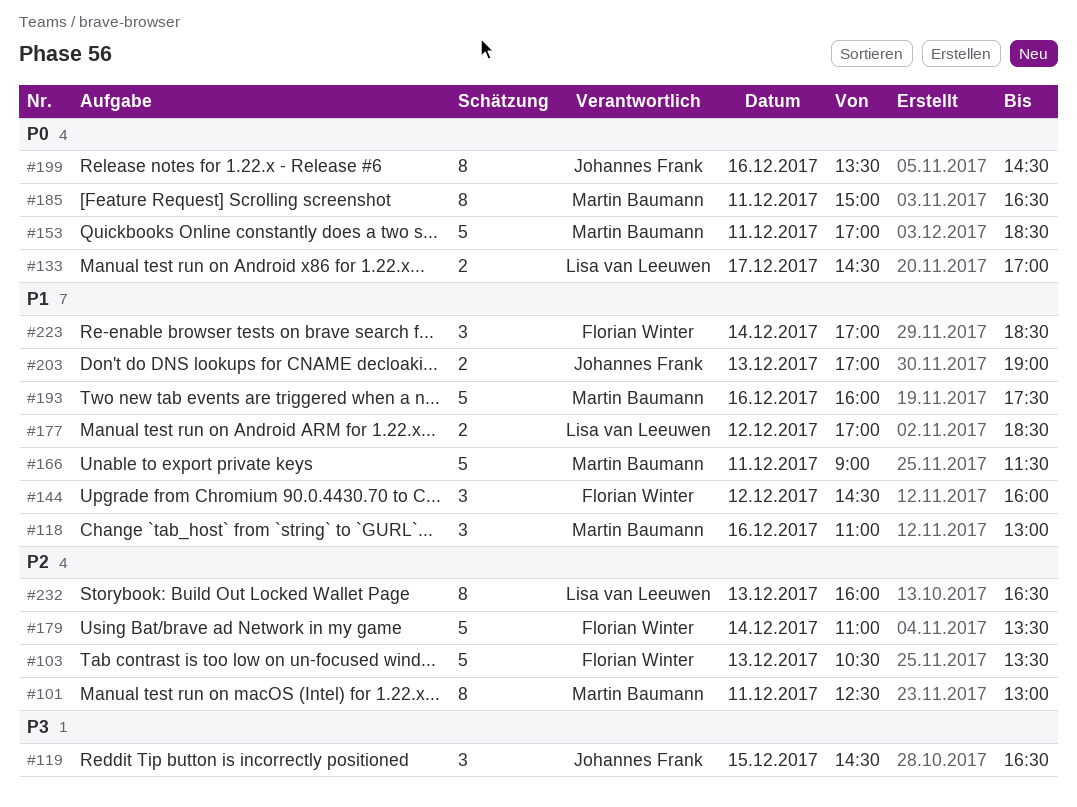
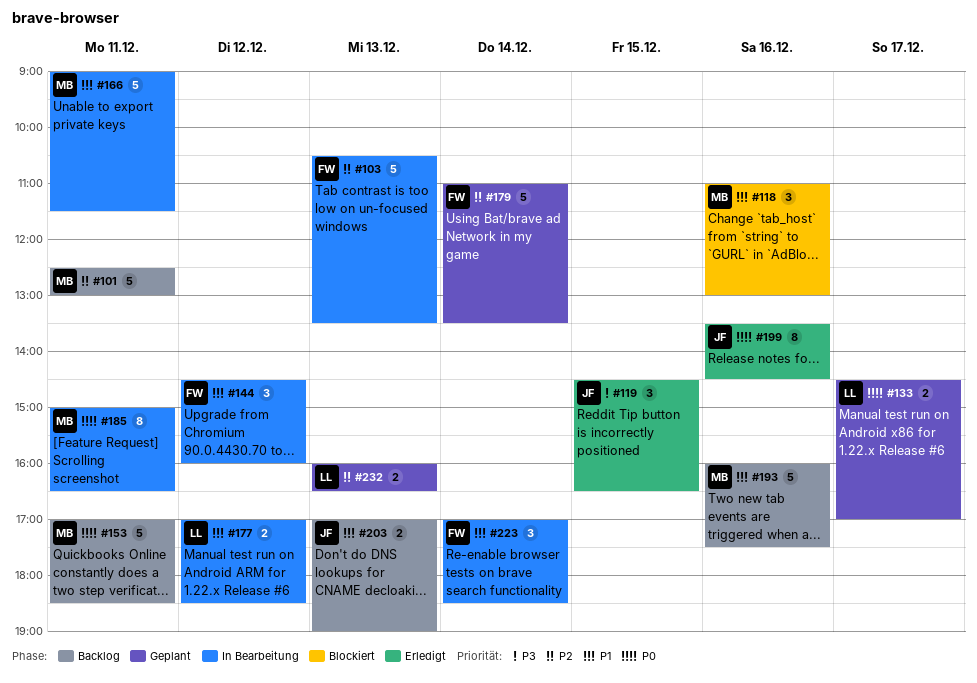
#101, estimate: 8 -> 5
#232, estimate: 8 -> 2

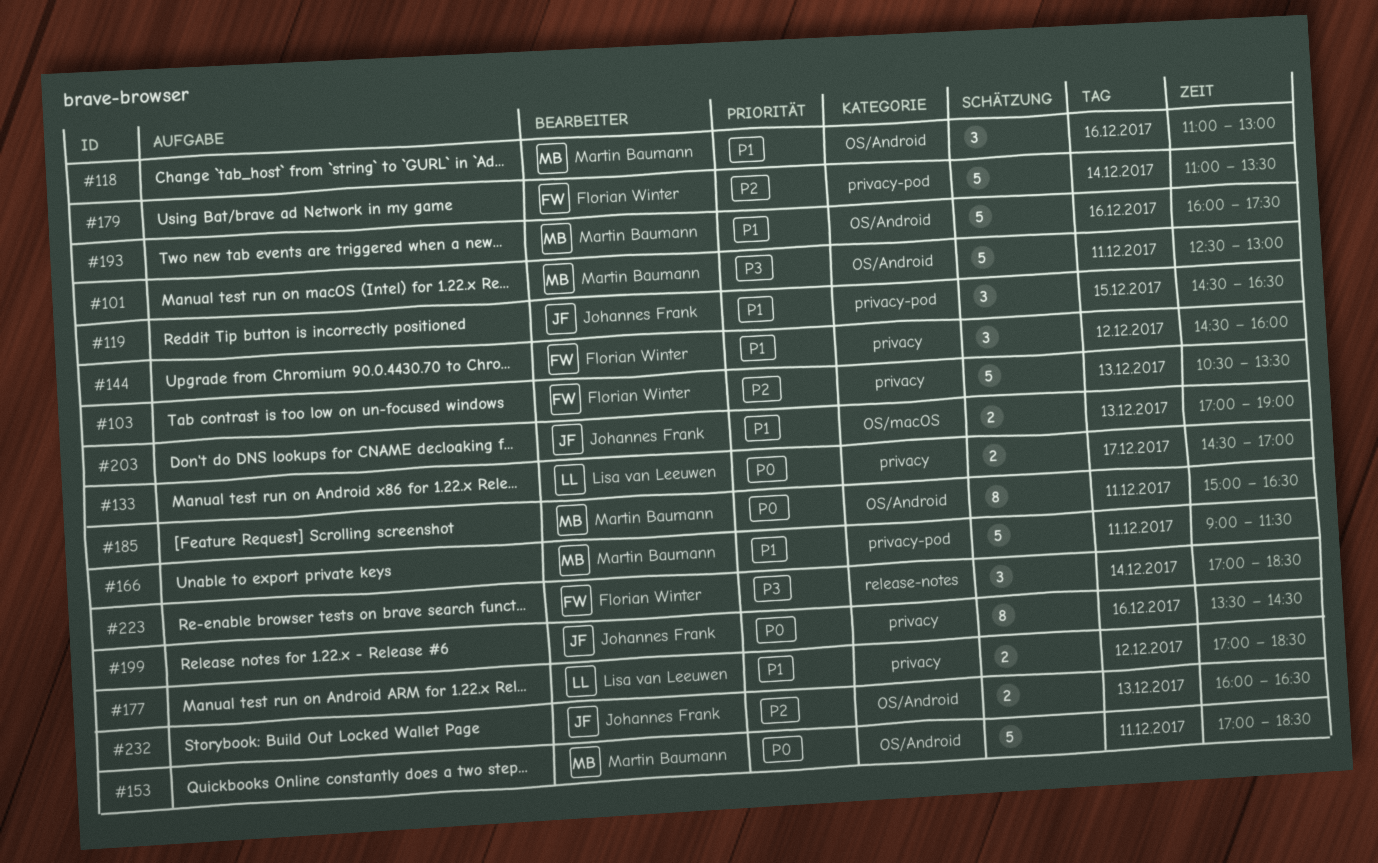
#101, priority: P2 -> P3
#119, priority: P3 -> P1
#223, priority: P1 -> P3
#232, owner: Lisa van Leeuwen -> Johannes Frank

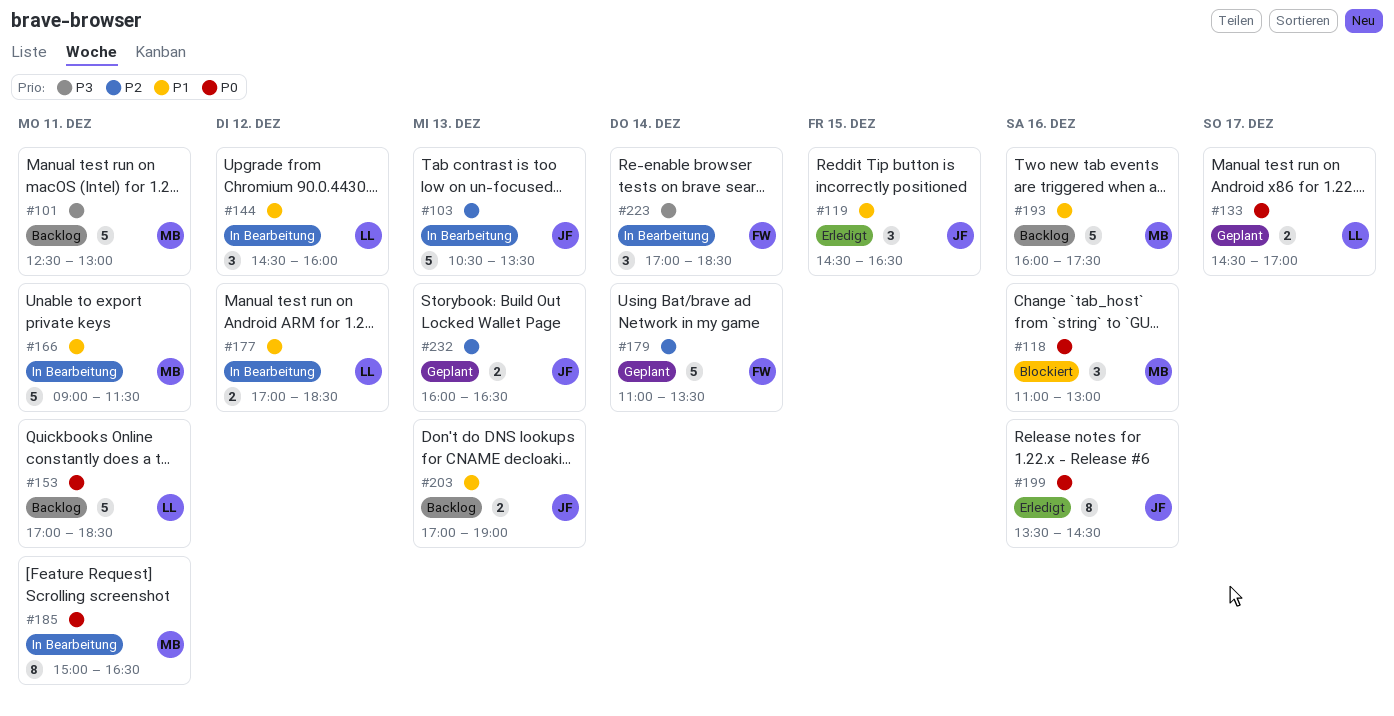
#103, owner: Florian Winter -> Johannes Frank
#118, priority: P1 -> P0
#144, owner: Florian Winter -> Lisa van Leeuwen
#153, owner: Martin Baumann -> Lisa van Leeuwen

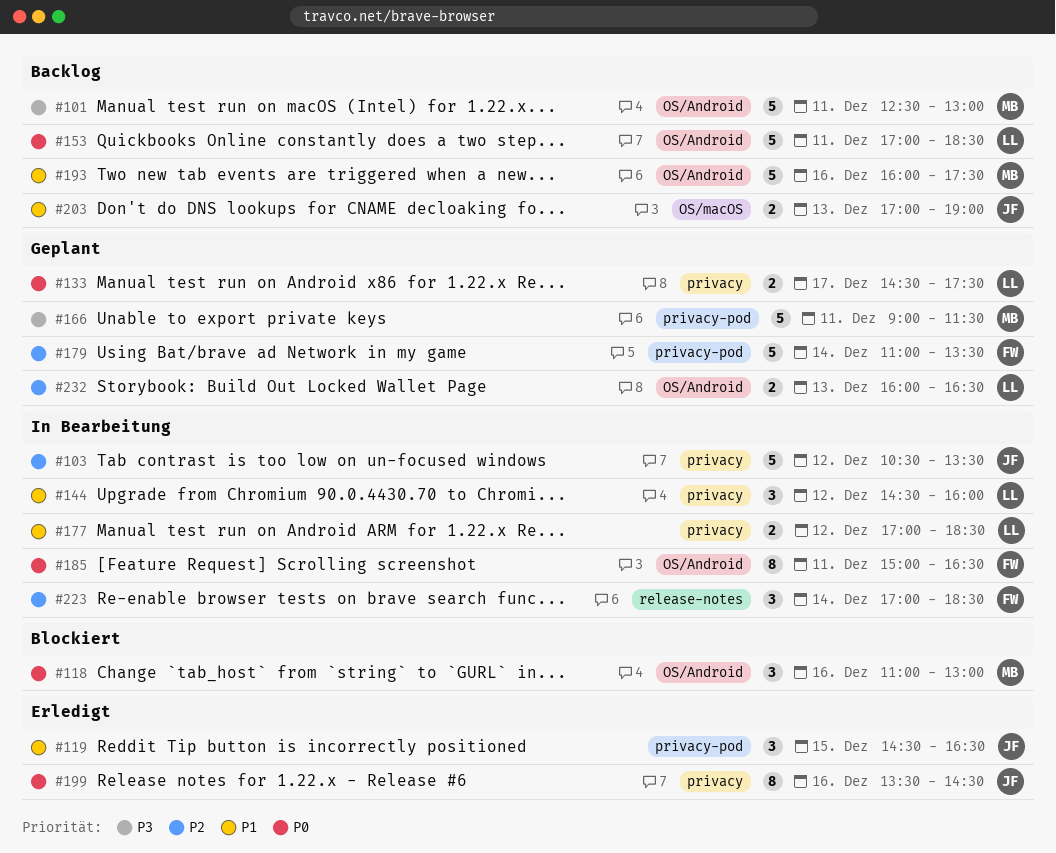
#103, day: Dec 13 -> Dec 12
#133, ends: 17:00 -> 17:30
#166, status: In Bearbeitung -> Geplant
#166, priority: P1 -> P3
#185, owner: MB -> FW
#223, priority: P3 -> P2
#232, owner: JF -> LL

